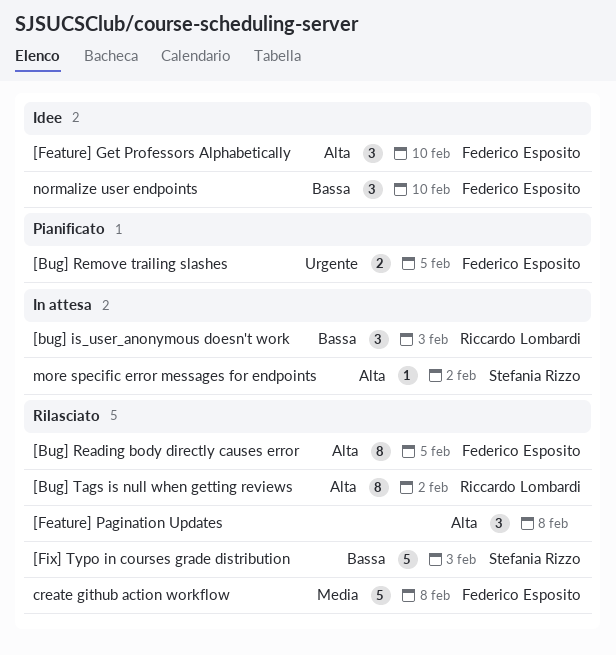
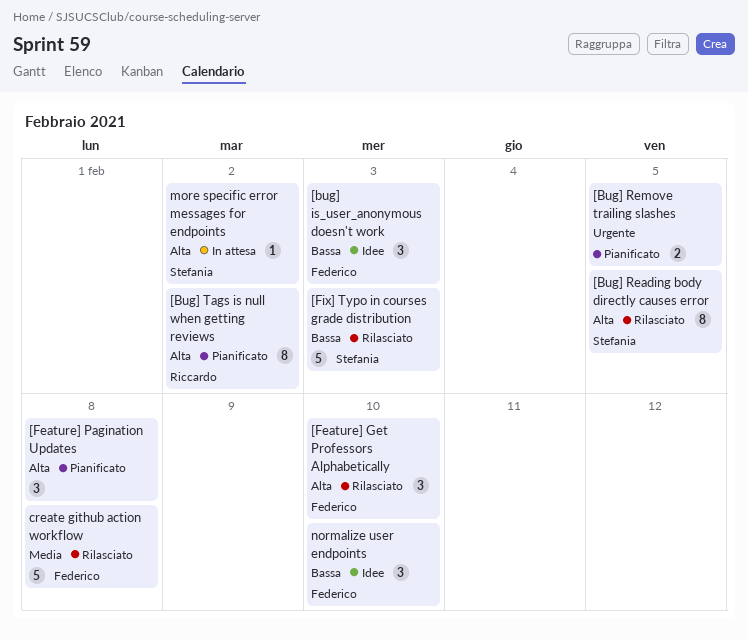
[bug] is_user_anonymous doesn't work, status: In attesa -> Idee
[bug] is_user_anonymous doesn't work, owner: Riccardo Lombardi -> Federico Esposito
[Bug] Reading body directly causes error, owner: Federico Esposito -> Stefania Rizzo
[Bug] Remove trailing slashes, owner: Federico Esposito -> none
[Bug] Tags is null when getting reviews, status: Rilasciato -> Pianificato
[Feature] Get Professors Alphabetically, status: Idee -> Rilasciato
[Feature] Pagination Updates, status: Rilasciato -> Pianificato

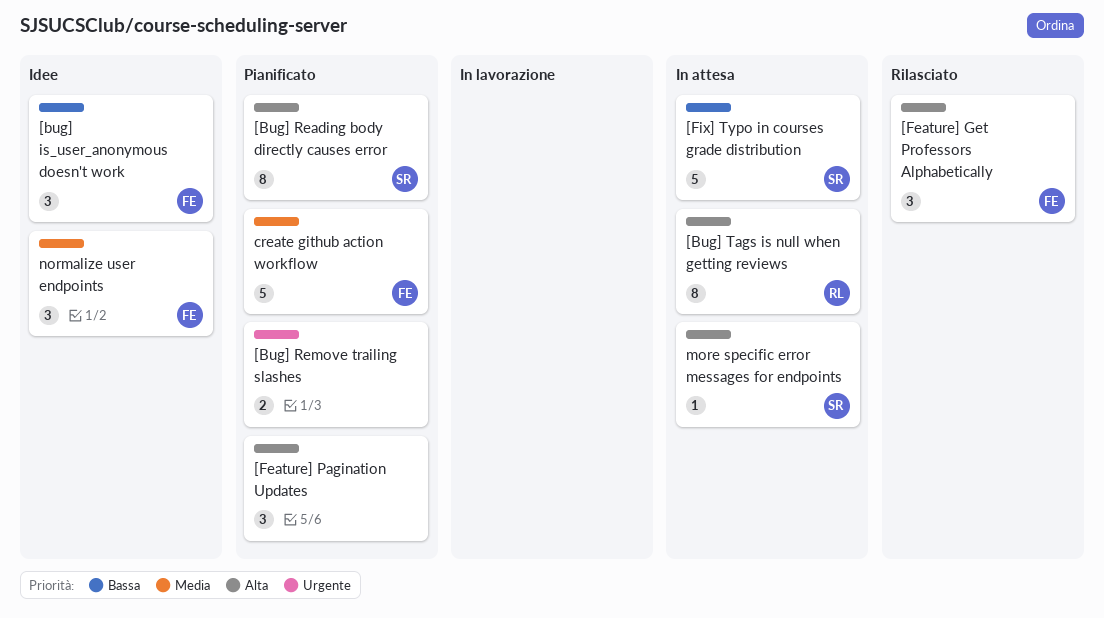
[Bug] Reading body directly causes error, status: Rilasciato -> Pianificato
[Bug] Tags is null when getting reviews, status: Pianificato -> In attesa
[Fix] Typo in courses grade distribution, status: Rilasciato -> In attesa
create github action workflow, status: Rilasciato -> Pianificato
normalize user endpoints, priority: Bassa -> Media

